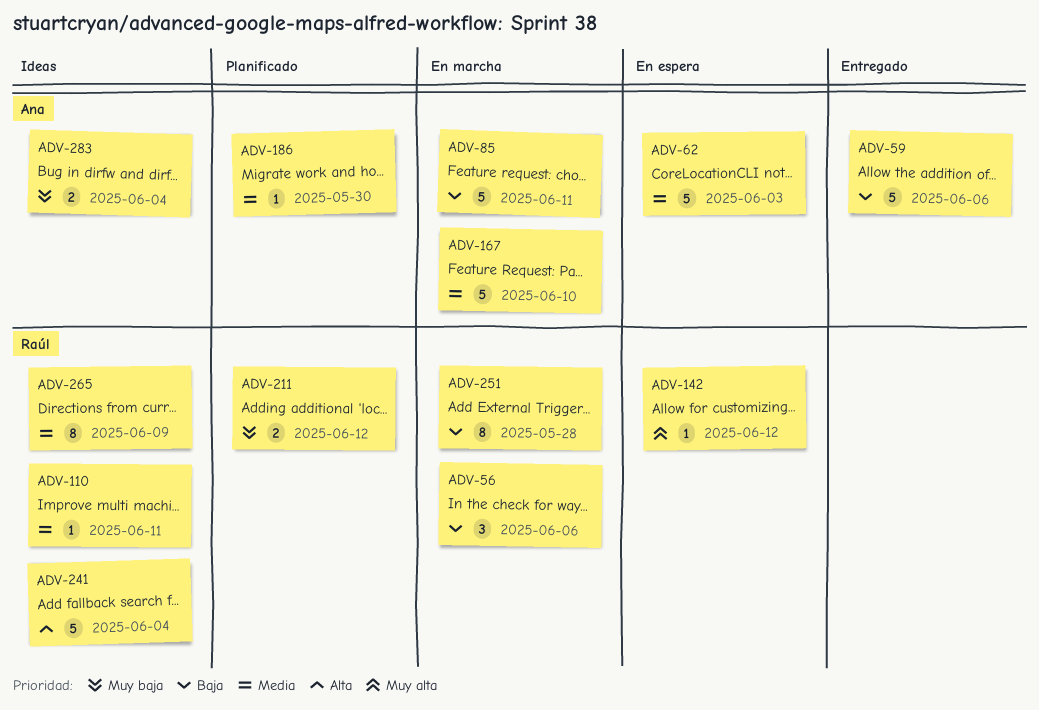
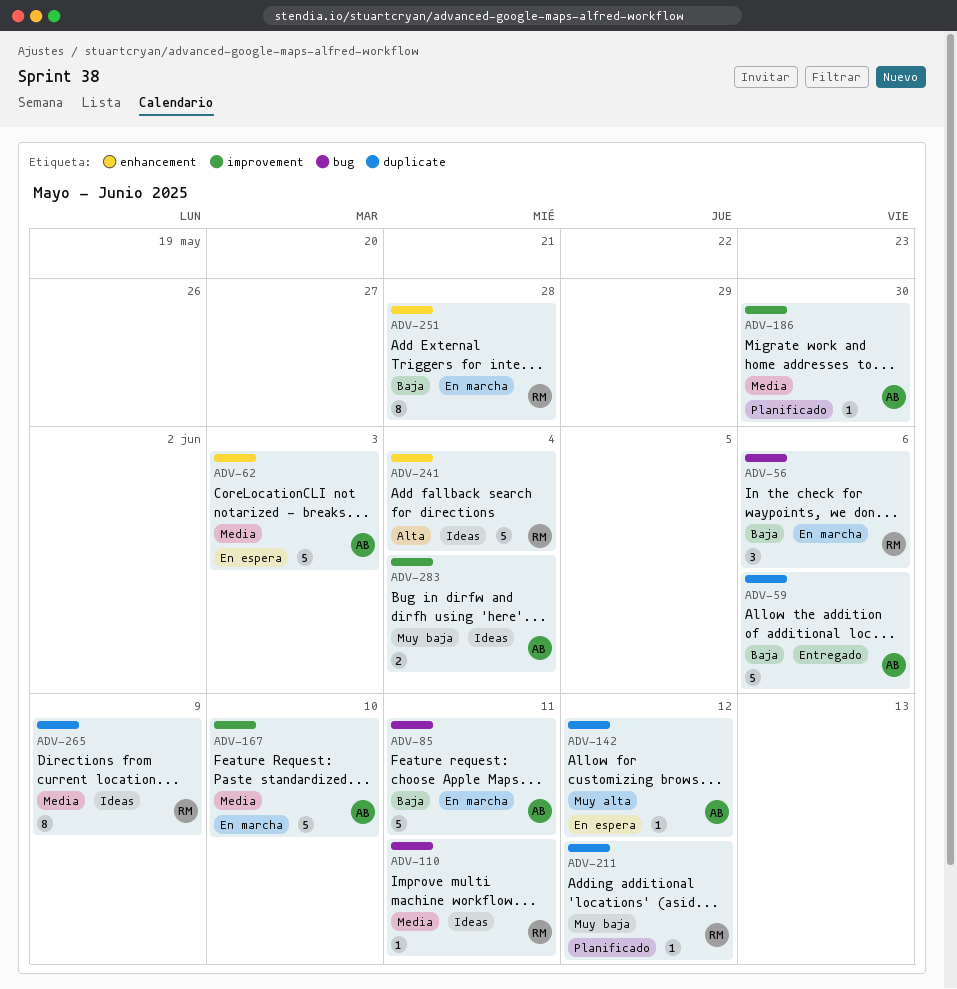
ADV-142, owner: Raúl -> Ana
ADV-211, estimate: 2 -> 1

